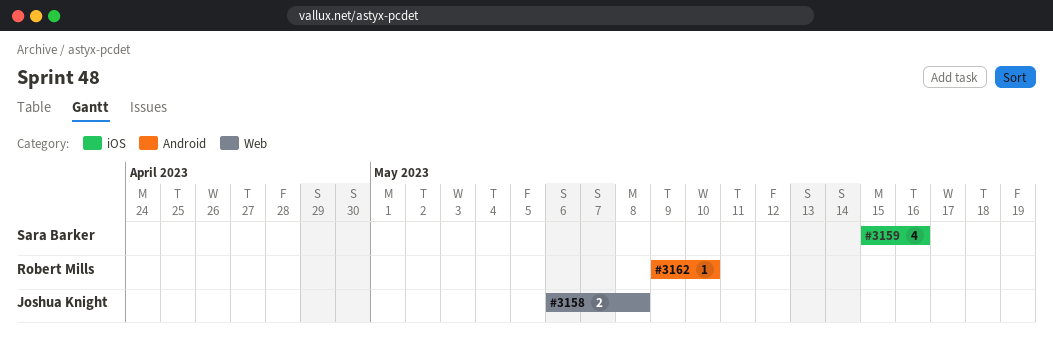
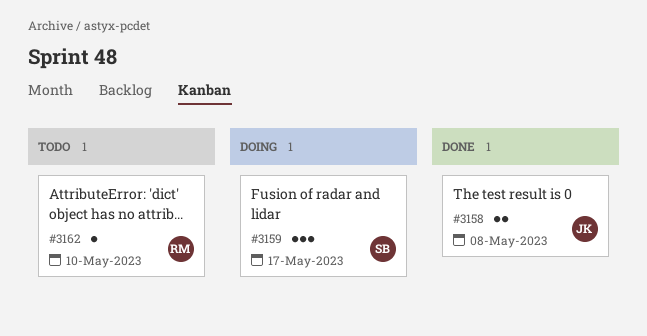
#3159, estimate: 4 -> 3
#3159, due: May 16 -> May 17

